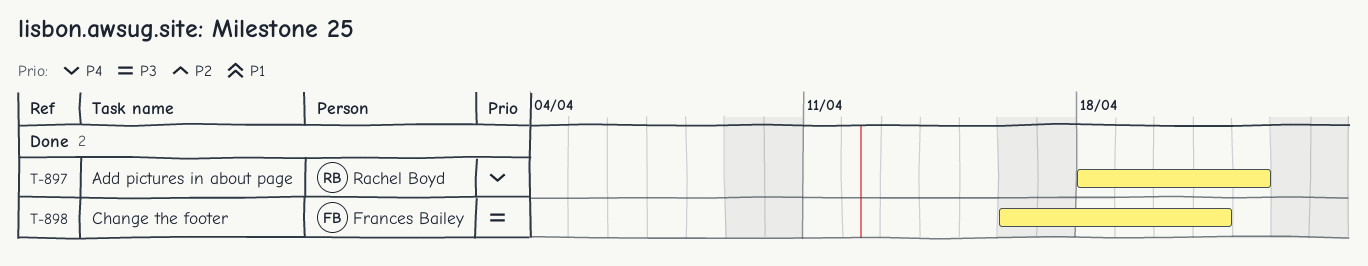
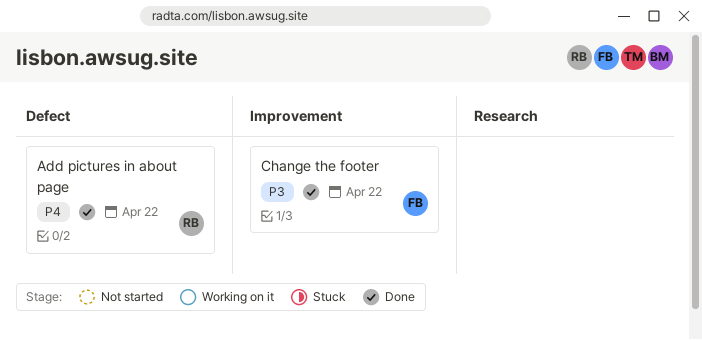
Change the footer, due: Apr 21 -> Apr 22

